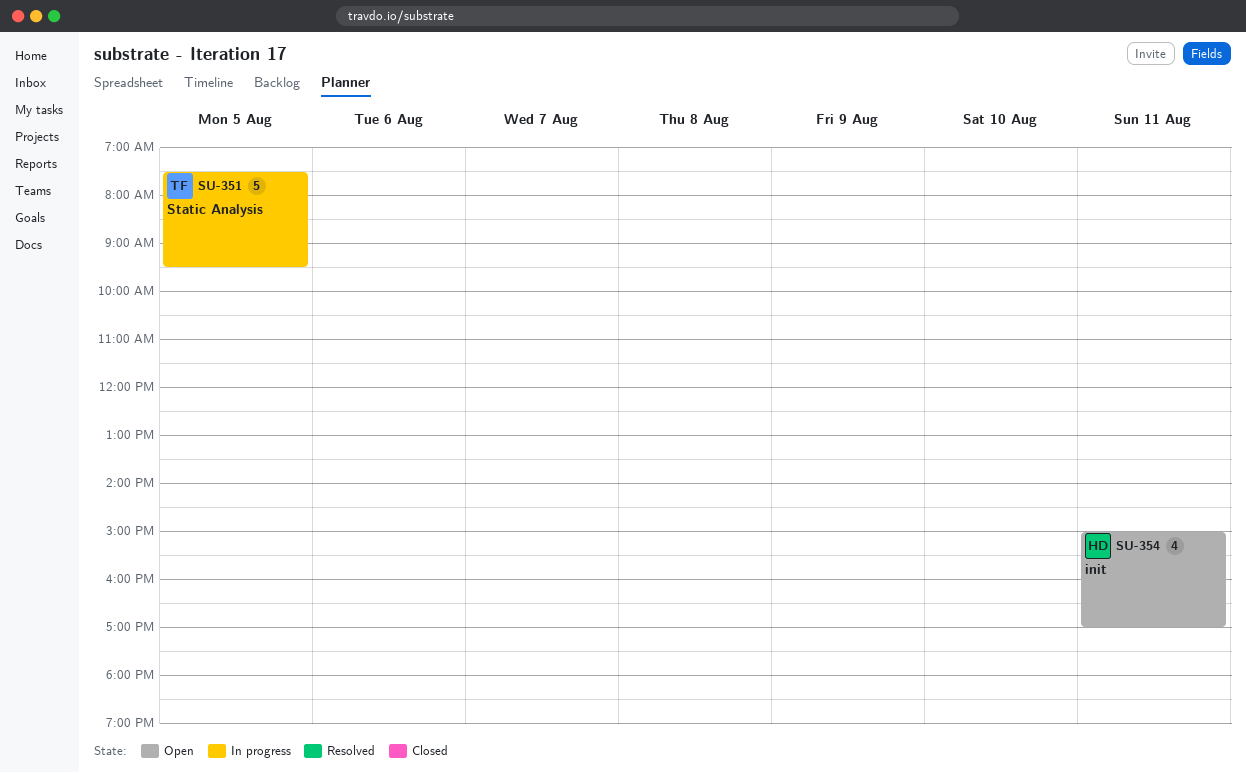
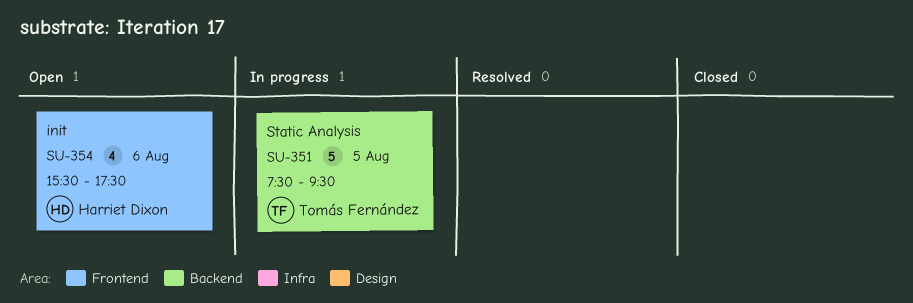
SU-354, day: Aug 11 -> Aug 6
SU-354, begins: 15:00 -> 15:30
SU-354, ends: 17:00 -> 17:30

